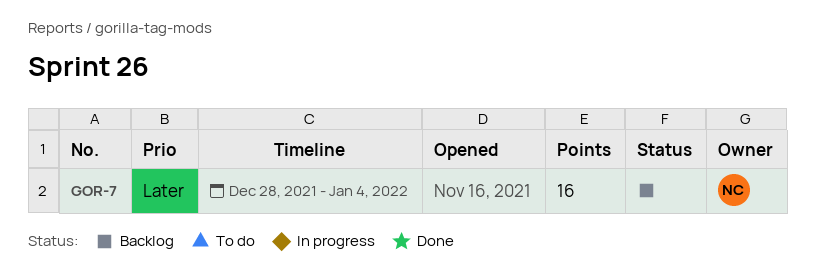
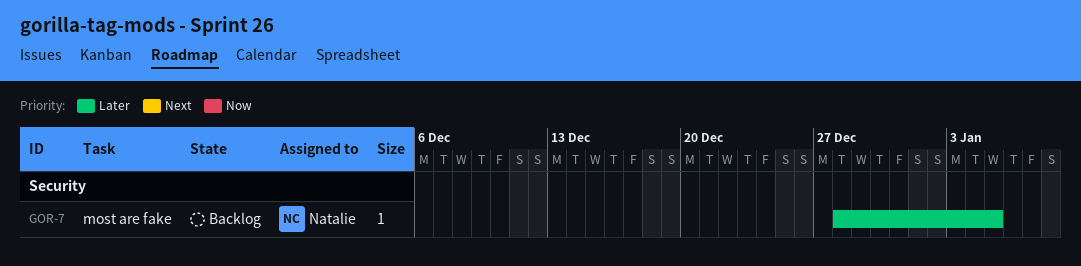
GOR-7, estimate: 16 -> 1
GOR-7, due: Jan 4 -> Jan 5

